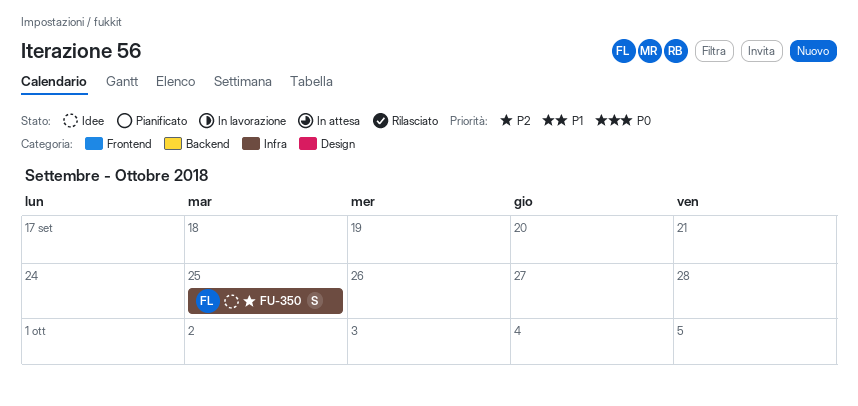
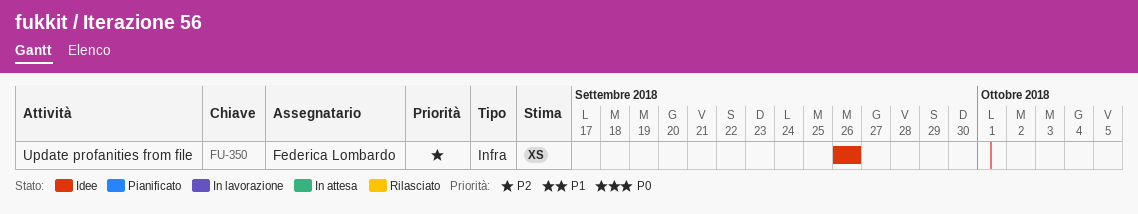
FU-350, estimate: S -> XS
FU-350, start: Sep 25 -> Sep 26
FU-350, due: Sep 25 -> Sep 26

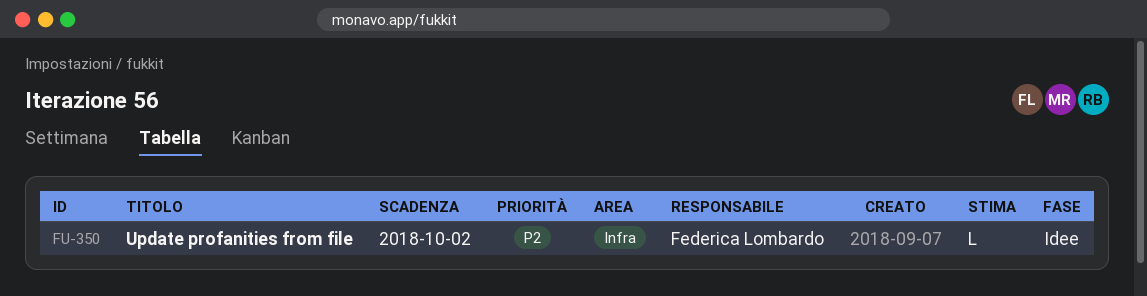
FU-350, estimate: XS -> L
FU-350, due: Sep 26 -> Oct 2

